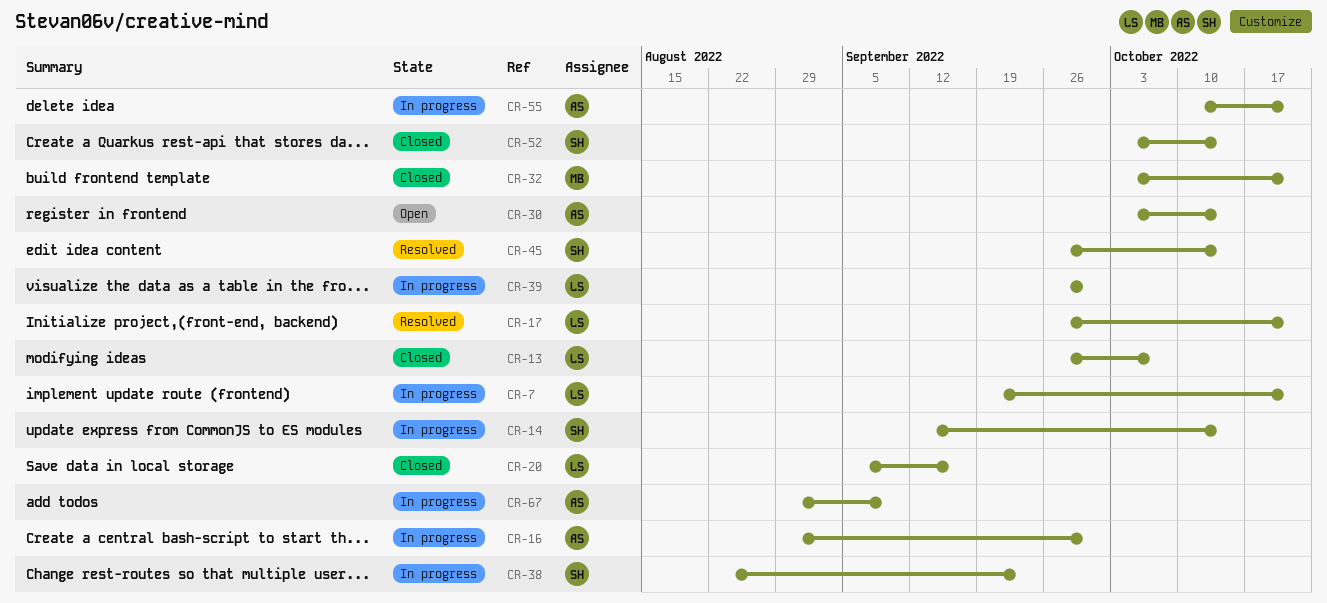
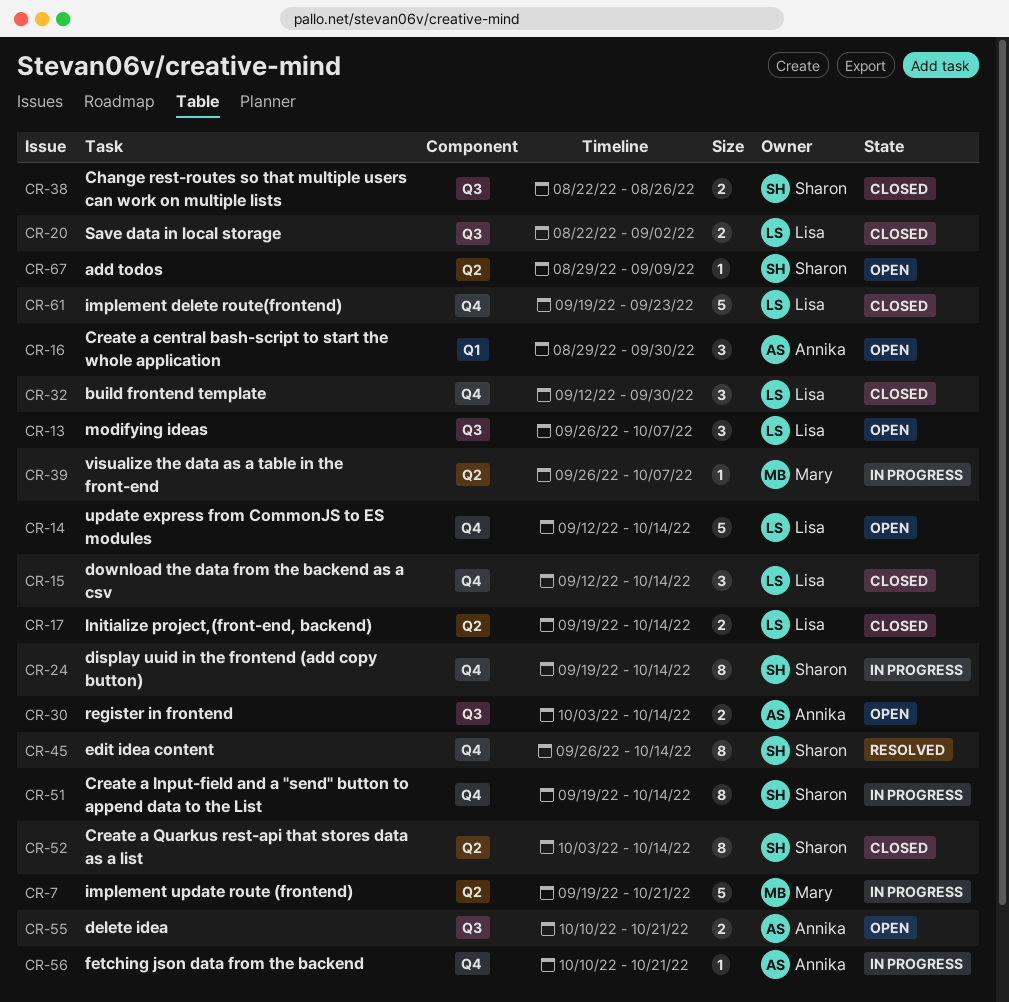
CR-7, owner: Lisa -> Mary
CR-13, status: Closed -> Open
CR-14, status: In progress -> Open
CR-14, owner: Sharon -> Lisa
CR-15: none -> present
CR-16, status: In progress -> Open
CR-17, status: Resolved -> Closed
CR-17, start: Sep 26 -> Sep 19
CR-17, due: Oct 21 -> Oct 14
CR-20, start: Sep 5 -> Aug 22
CR-20, due: Sep 16 -> Sep 2
CR-24: none -> present
CR-32, owner: Mary -> Lisa
CR-32, start: Oct 3 -> Sep 12
CR-32, due: Oct 21 -> Sep 30
CR-38, status: In progress -> Closed
CR-38, due: Sep 23 -> Aug 26
CR-39, owner: Lisa -> Mary
CR-39, due: Sep 30 -> Oct 7
CR-51: none -> present
CR-55, status: In progress -> Open
CR-56: none -> present
CR-61: none -> present
CR-67, status: In progress -> Open
CR-67, owner: Annika -> Sharon

